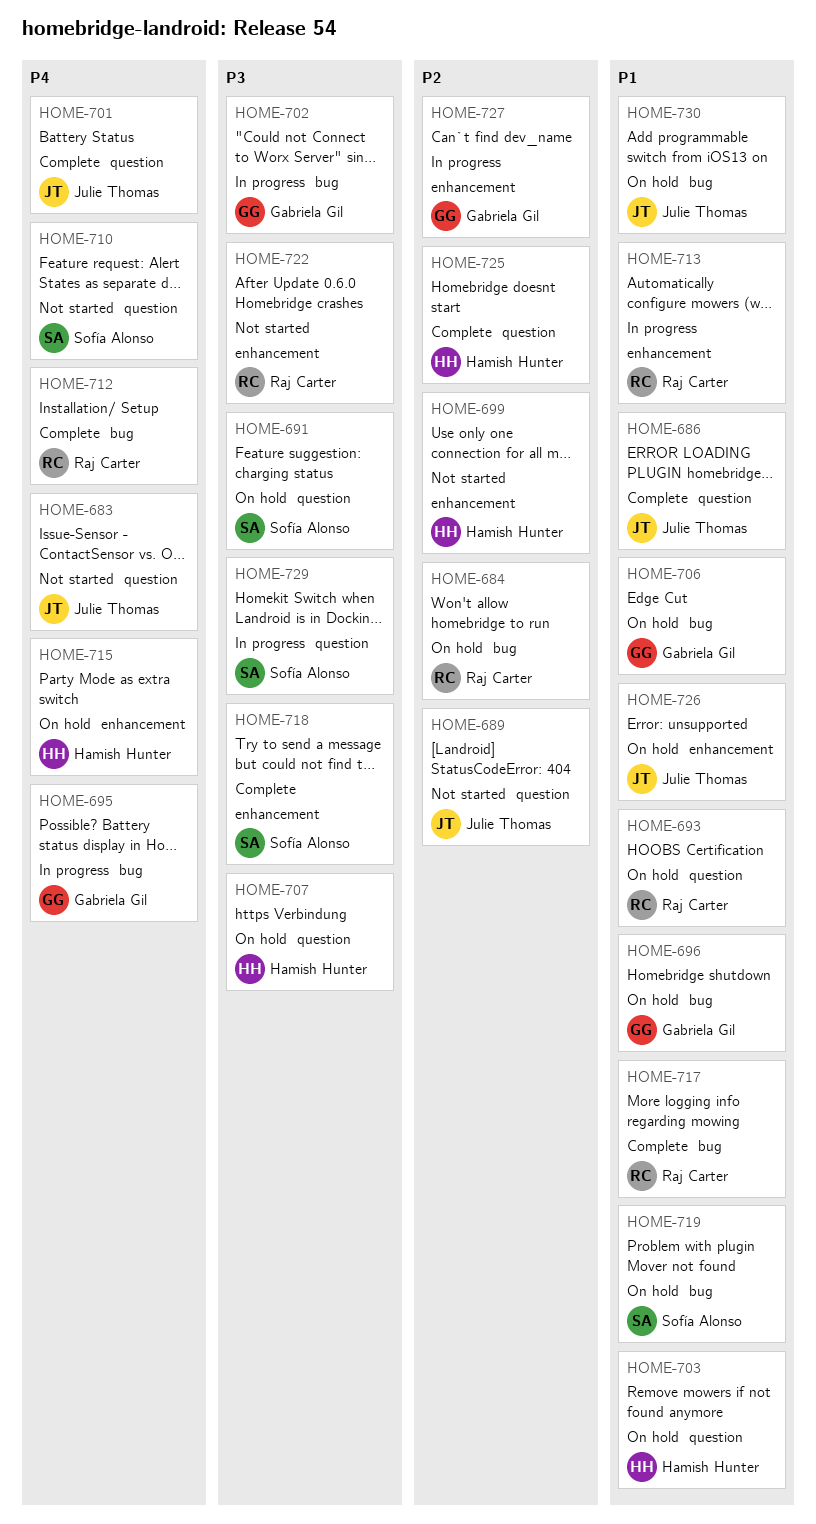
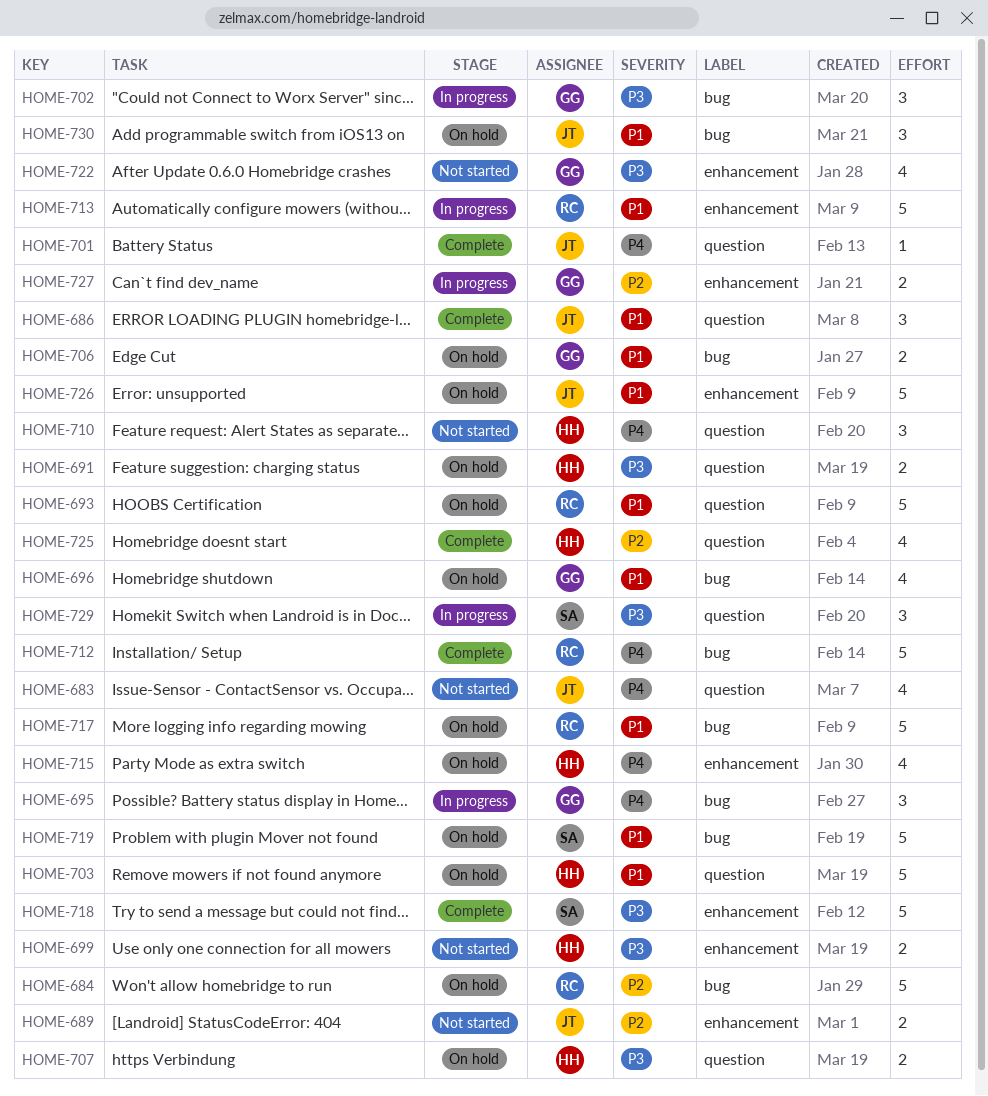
HOME-689, label: question -> enhancement
HOME-691, owner: Sofía Alonso -> Hamish Hunter
HOME-699, priority: P2 -> P3
HOME-710, owner: Sofía Alonso -> Hamish Hunter
HOME-717, status: Complete -> On hold
HOME-722, owner: Raj Carter -> Gabriela Gil

